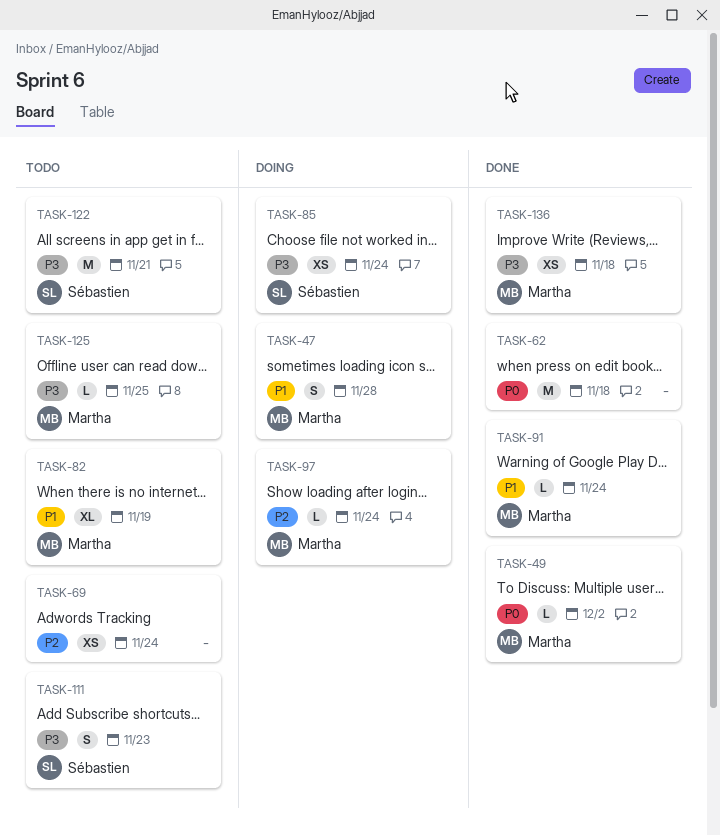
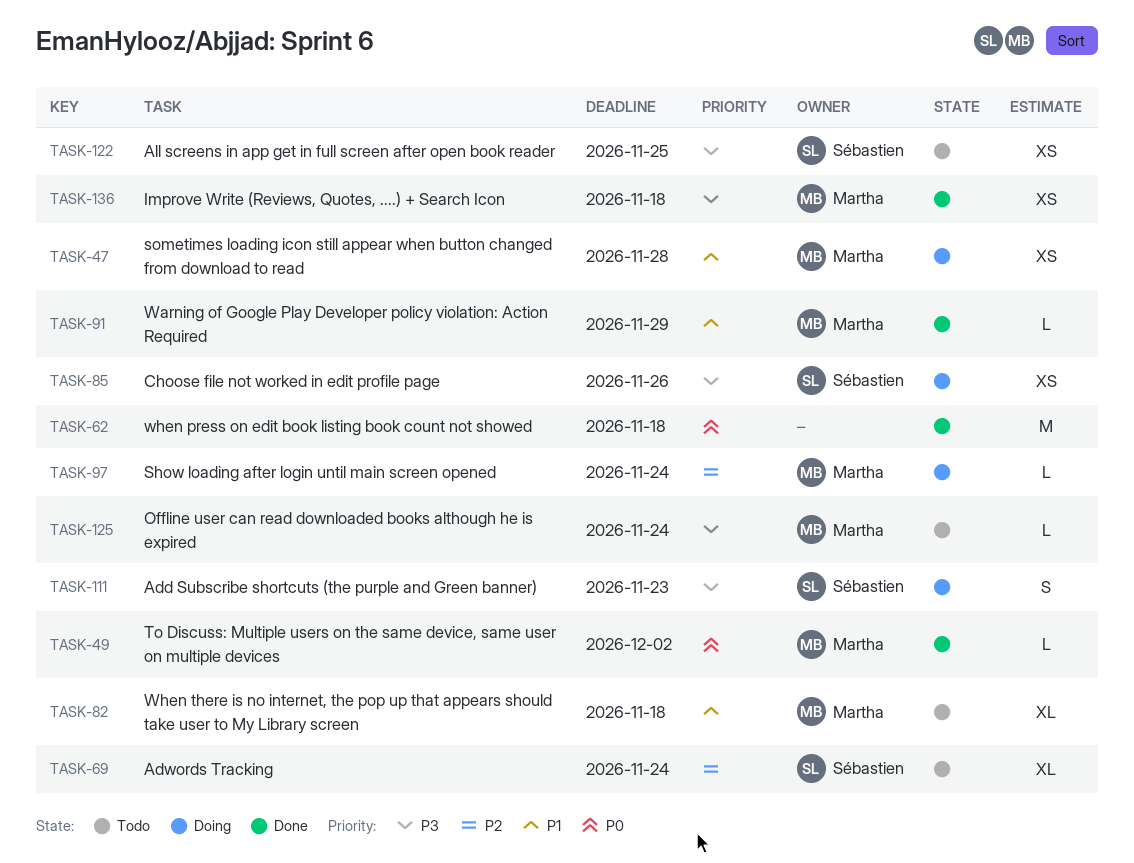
TASK-47, estimate: S -> XS
TASK-69, owner: none -> Sébastien
TASK-69, estimate: XS -> XL
TASK-82, due: Nov 19 -> Nov 18
TASK-85, due: Nov 24 -> Nov 26
TASK-91, due: Nov 24 -> Nov 29
TASK-111, status: Todo -> Doing
TASK-122, estimate: M -> XS
TASK-122, due: Nov 21 -> Nov 25
TASK-125, due: Nov 25 -> Nov 24

